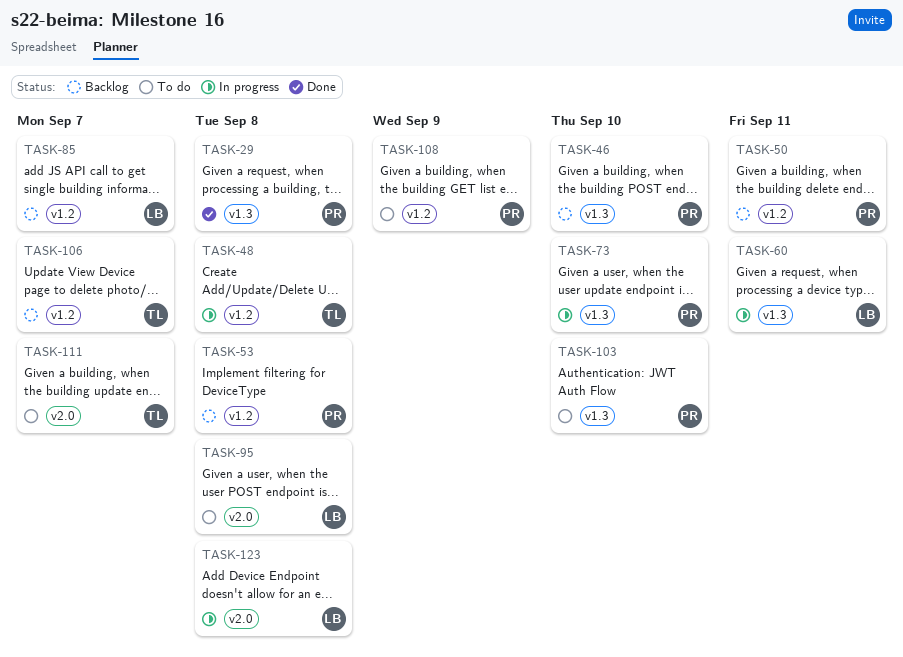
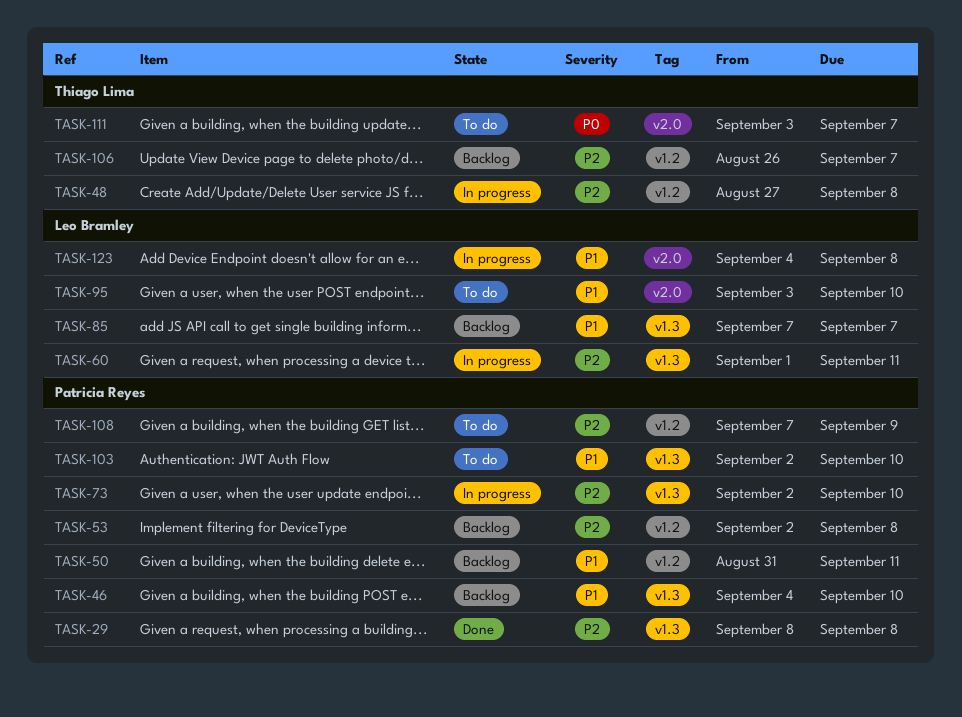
TASK-85, label: v1.2 -> v1.3
TASK-95, due: Sep 8 -> Sep 10

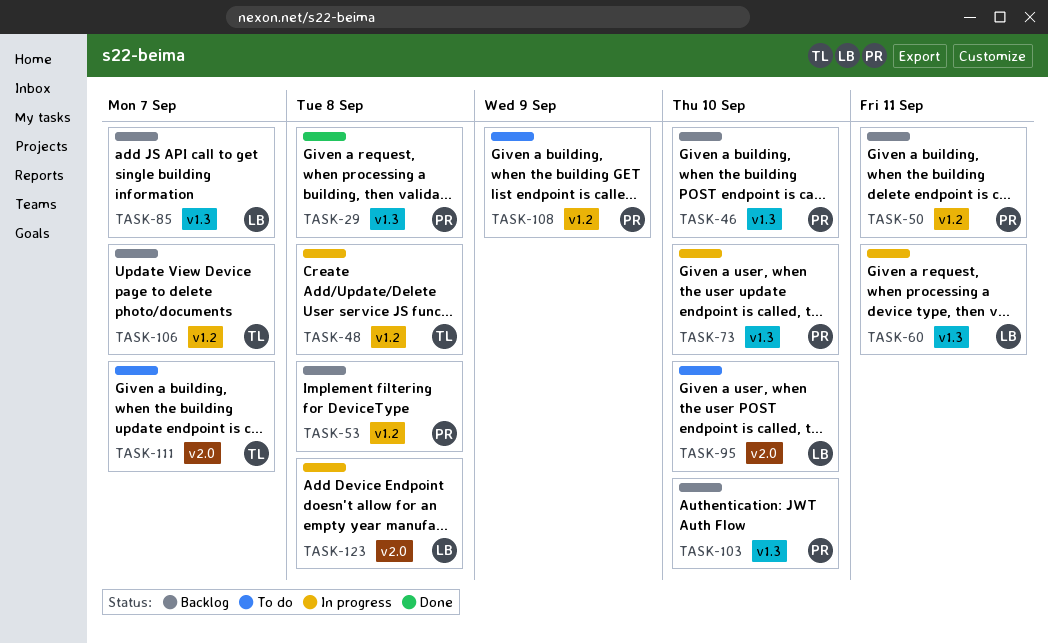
TASK-103, status: To do -> Backlog

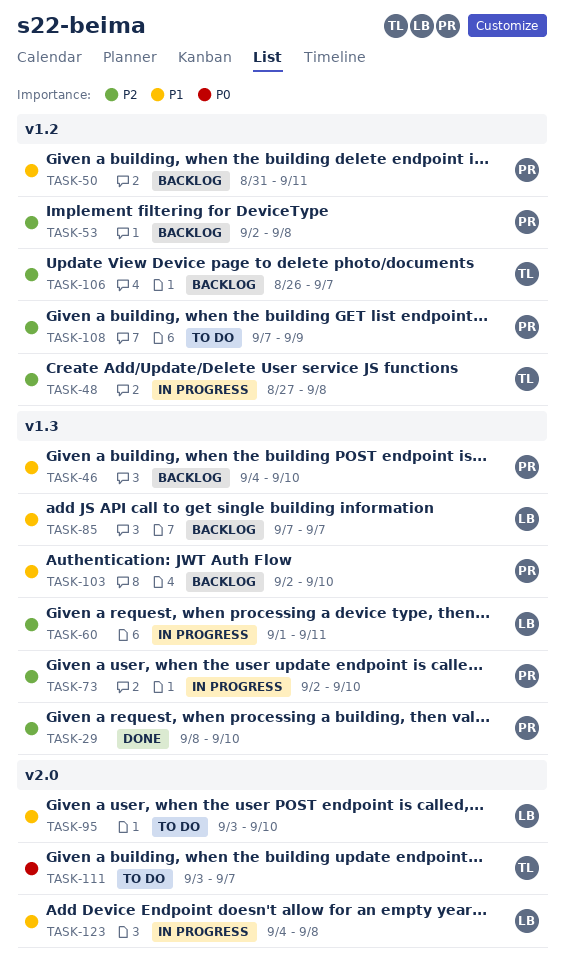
TASK-29, due: Sep 8 -> Sep 10

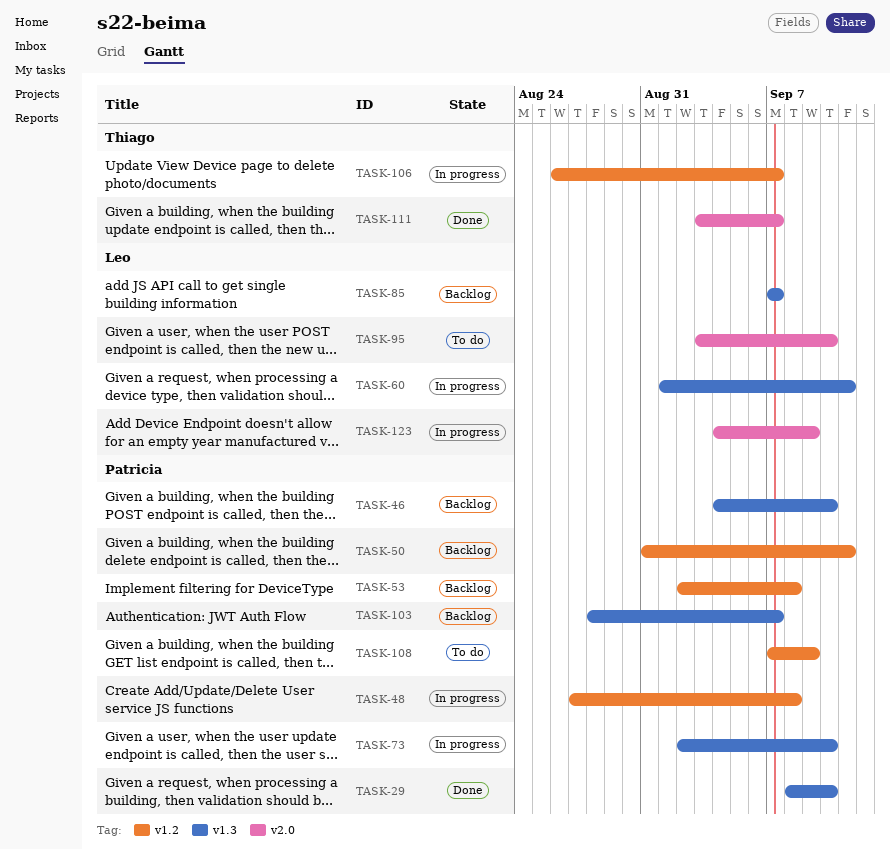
TASK-48, owner: Thiago -> Patricia
TASK-103, start: Sep 2 -> Aug 28
TASK-103, due: Sep 10 -> Sep 7
TASK-106, status: Backlog -> In progress
TASK-111, status: To do -> Done
TASK-123, due: Sep 8 -> Sep 9

